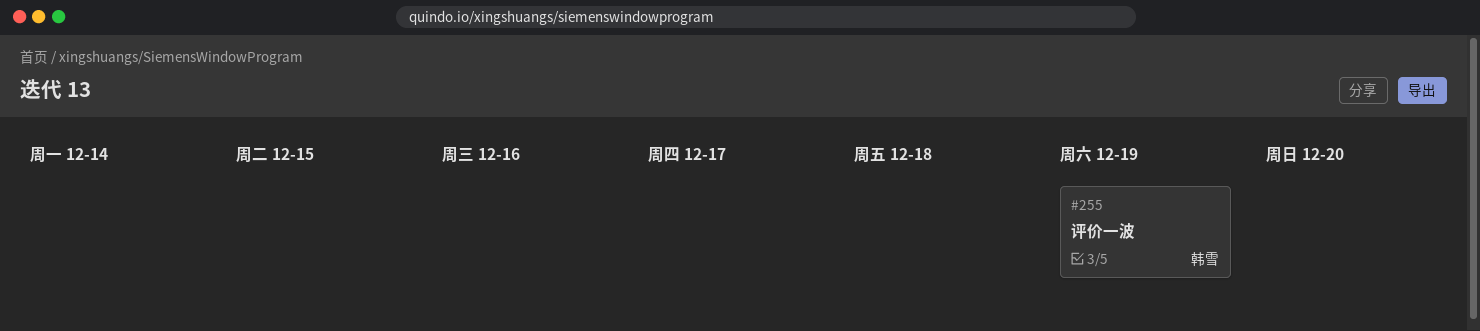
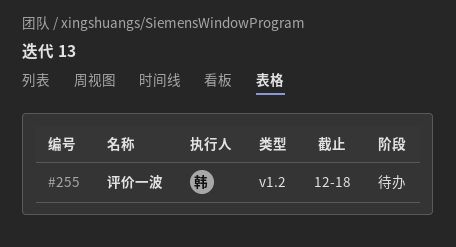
#255, due: Dec 19 -> Dec 18

